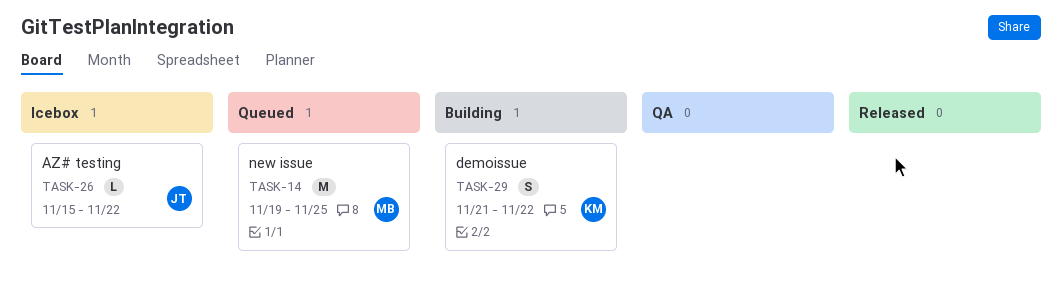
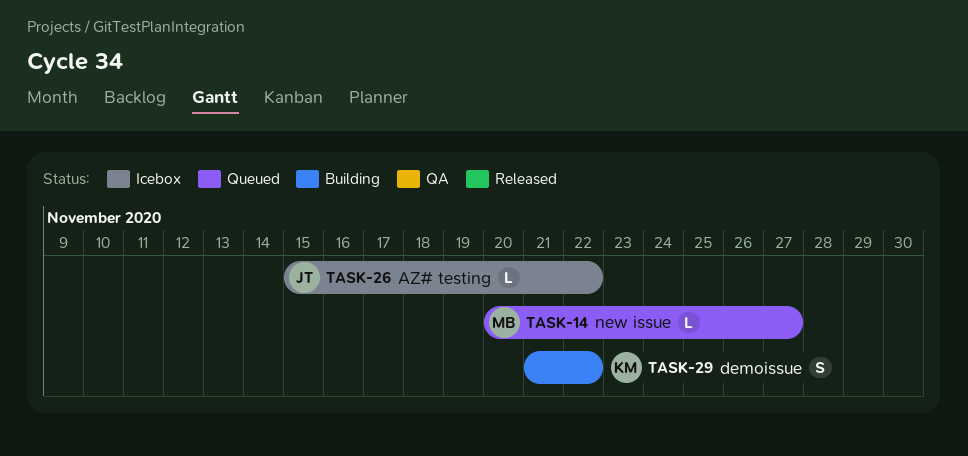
TASK-14, estimate: M -> L
TASK-14, start: Nov 19 -> Nov 20
TASK-14, due: Nov 25 -> Nov 27

